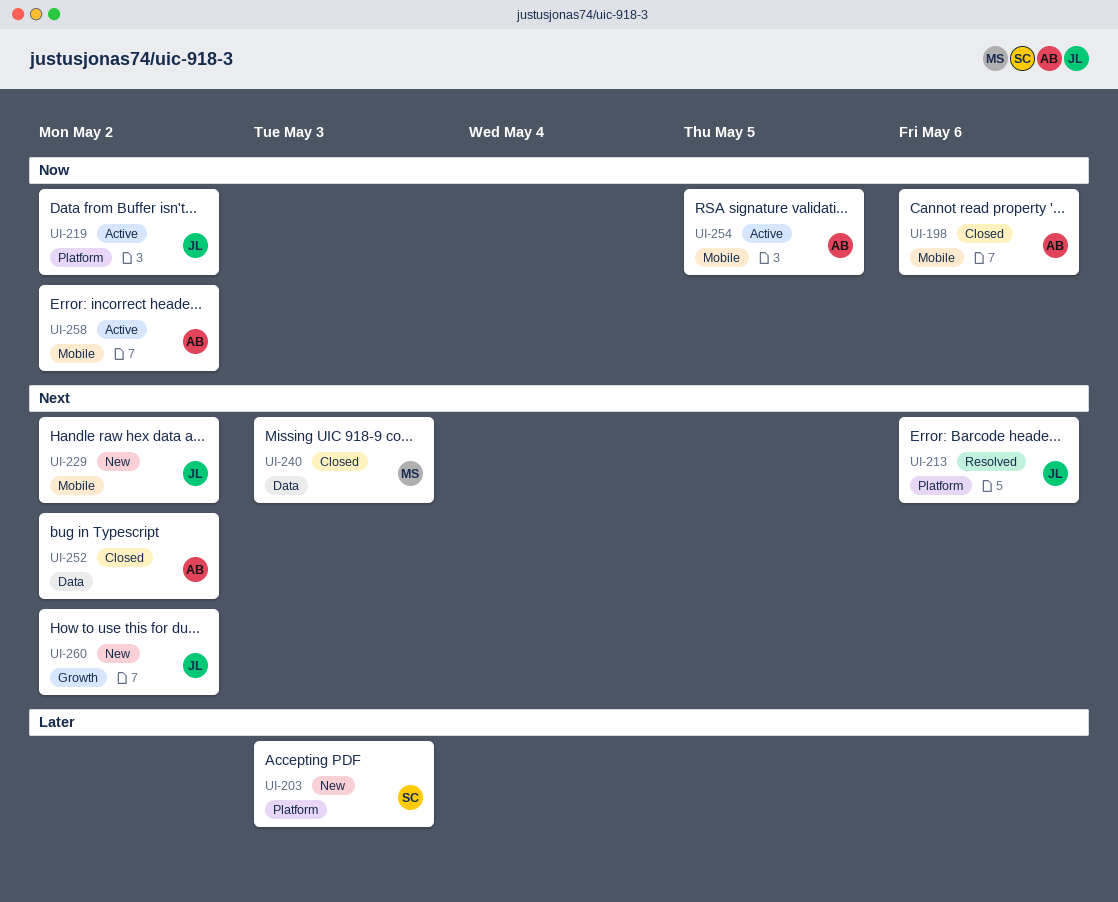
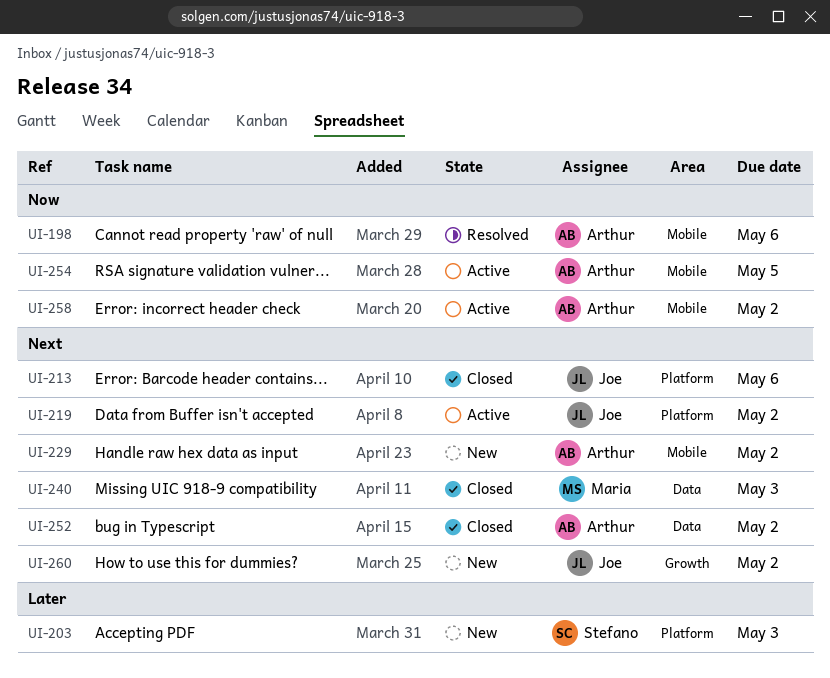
UI-198, status: Closed -> Resolved
UI-213, status: Resolved -> Closed
UI-219, priority: Now -> Next
UI-229, owner: Joe -> Arthur

